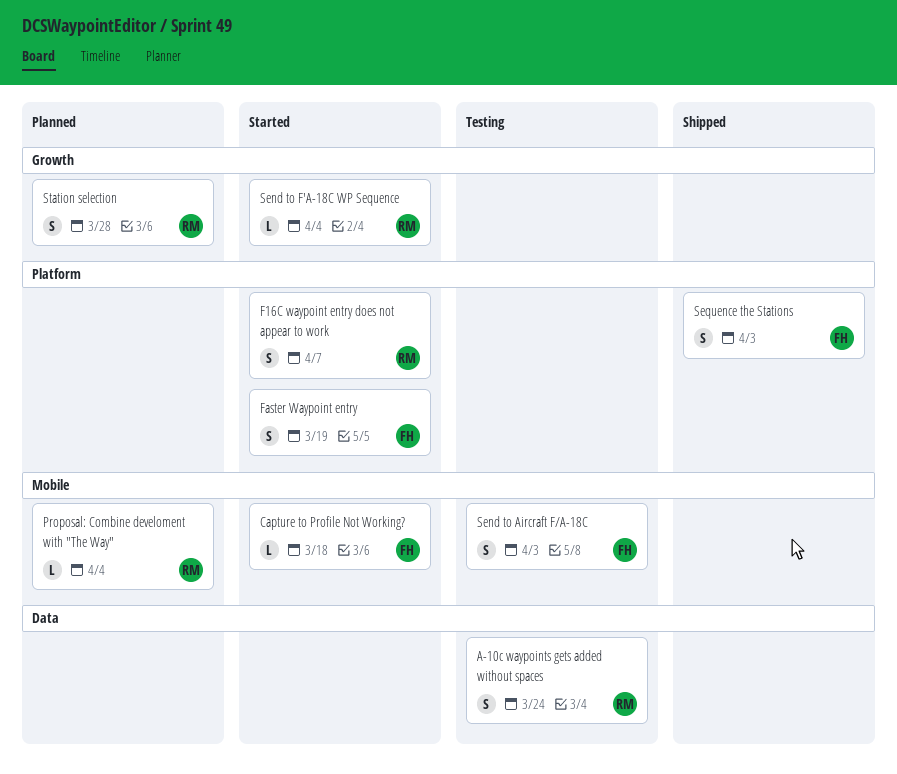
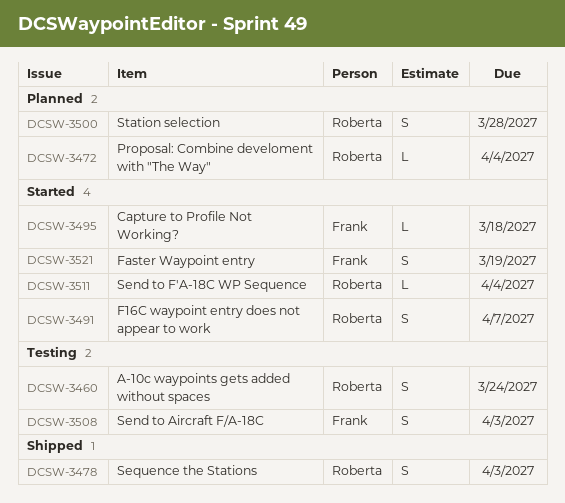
Sequence the Stations, owner: Frank -> Roberta

